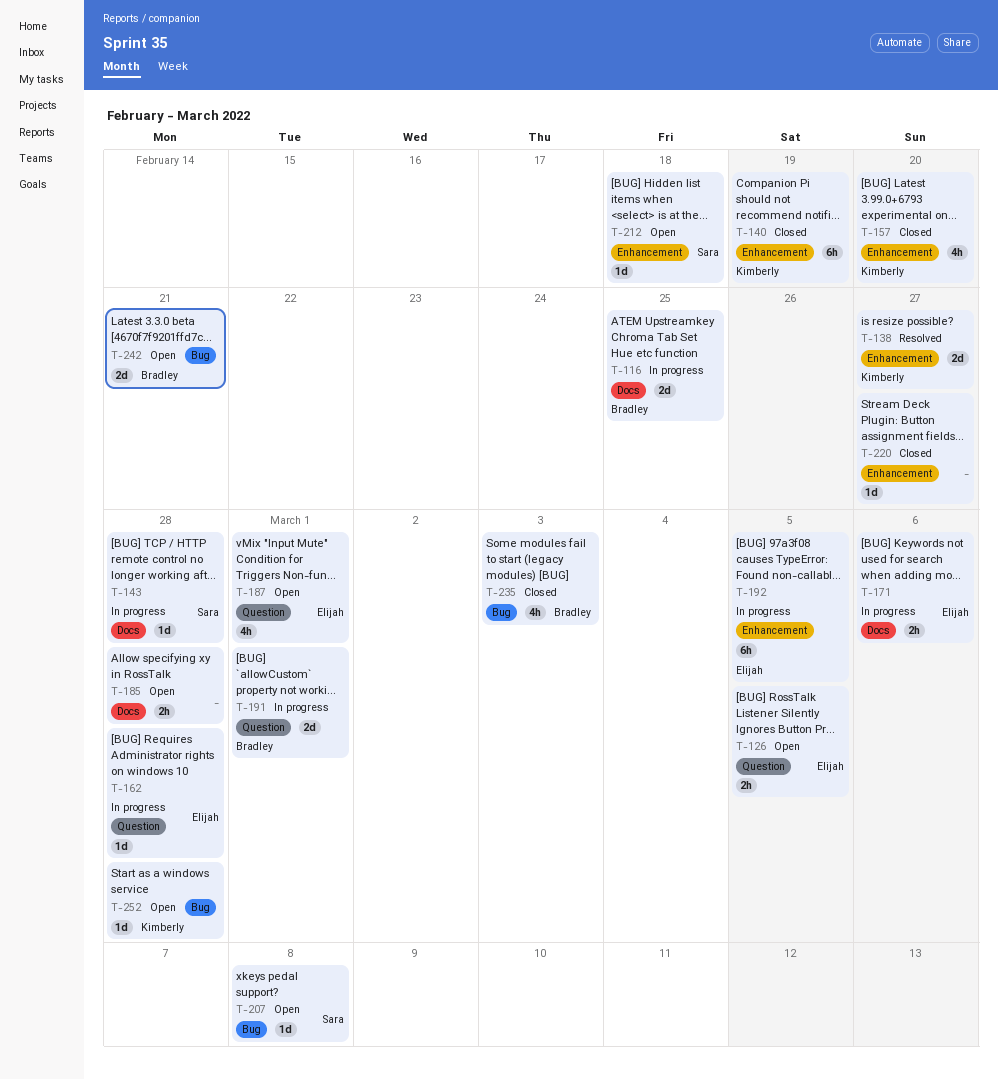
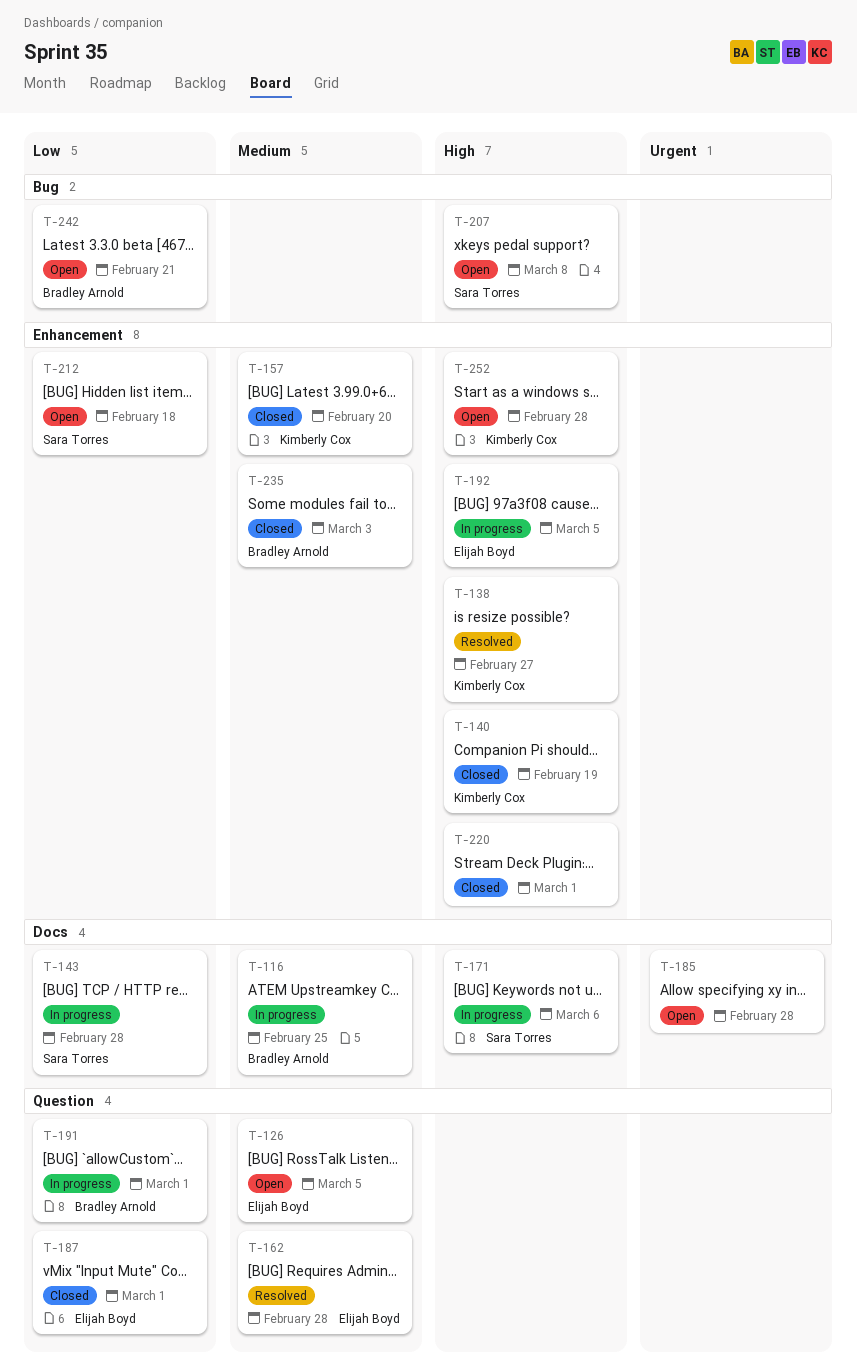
T-162, status: In progress -> Resolved
T-171, owner: Elijah Boyd -> Sara Torres
T-187, status: Open -> Closed
T-220, due: Feb 27 -> Mar 1
T-235, label: Bug -> Enhancement
T-252, label: Bug -> Enhancement

